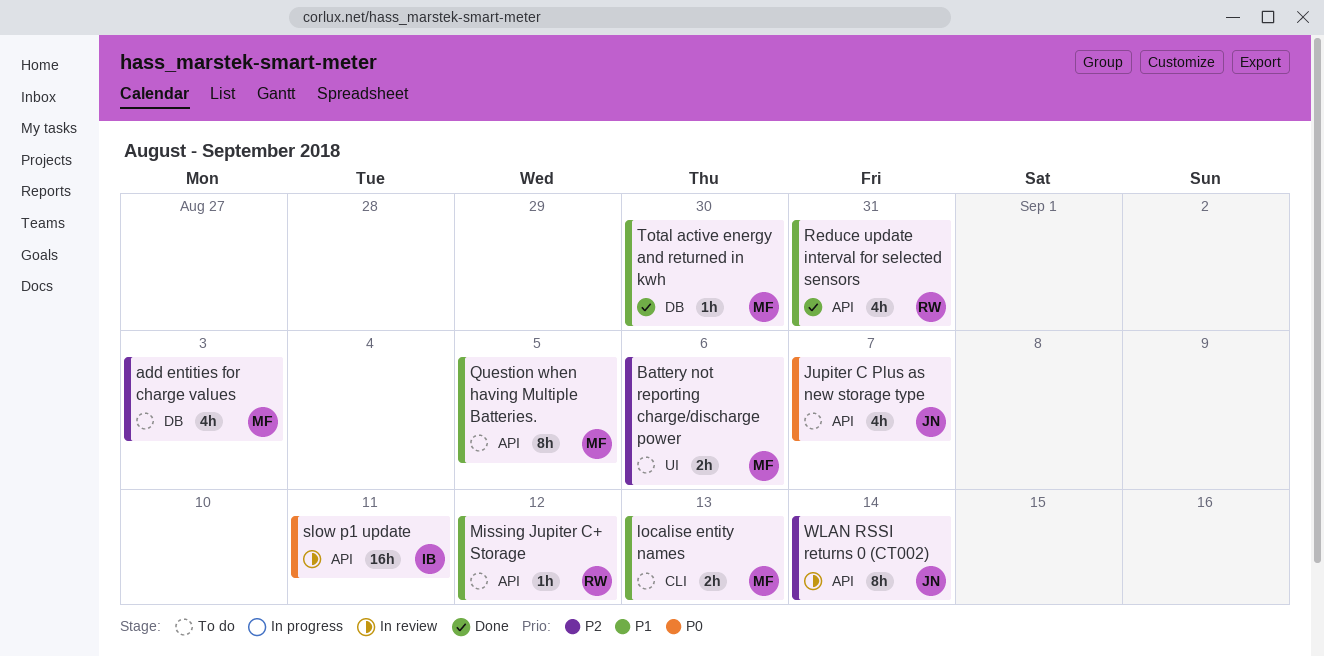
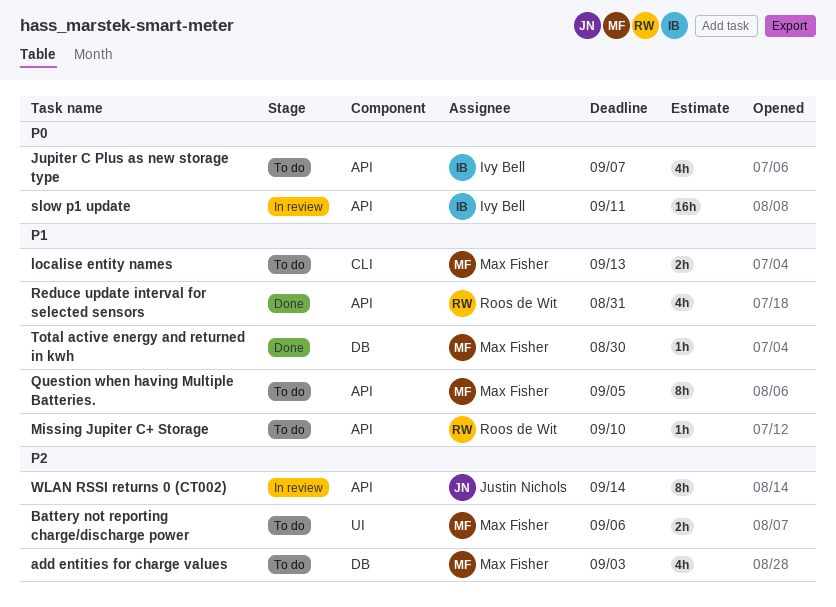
Jupiter C Plus as new storage type, owner: Justin Nichols -> Ivy Bell
Missing Jupiter C+ Storage, due: Sep 12 -> Sep 10

